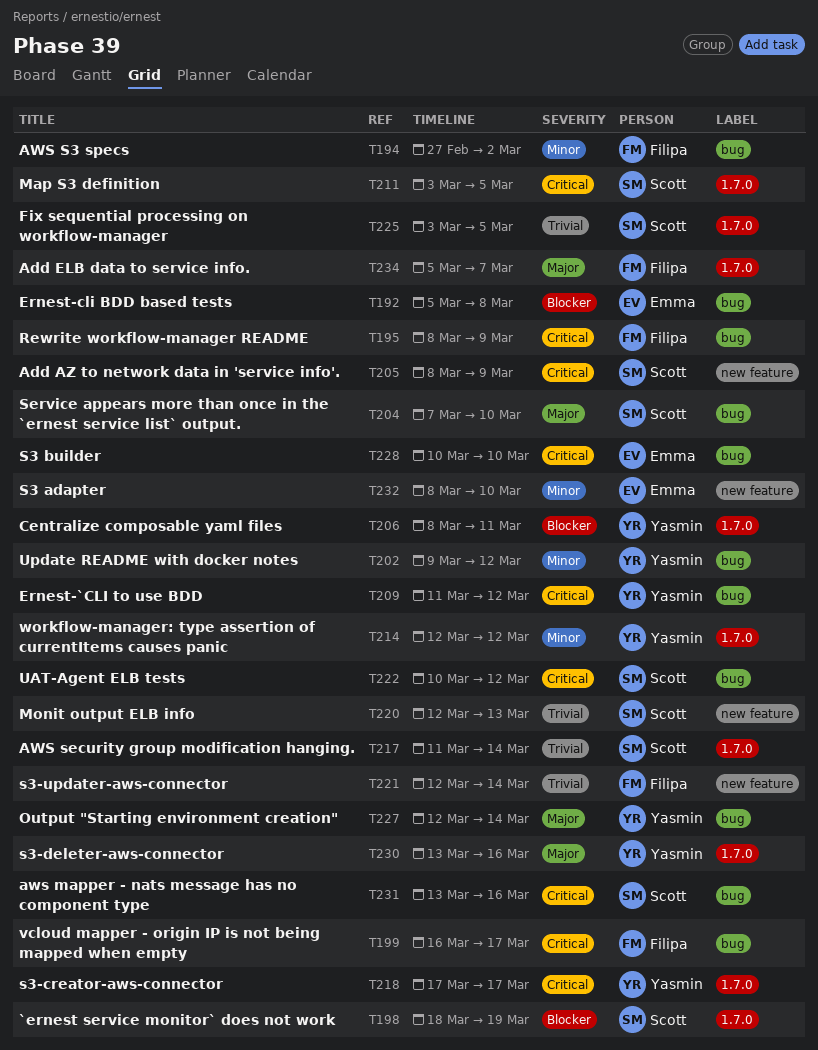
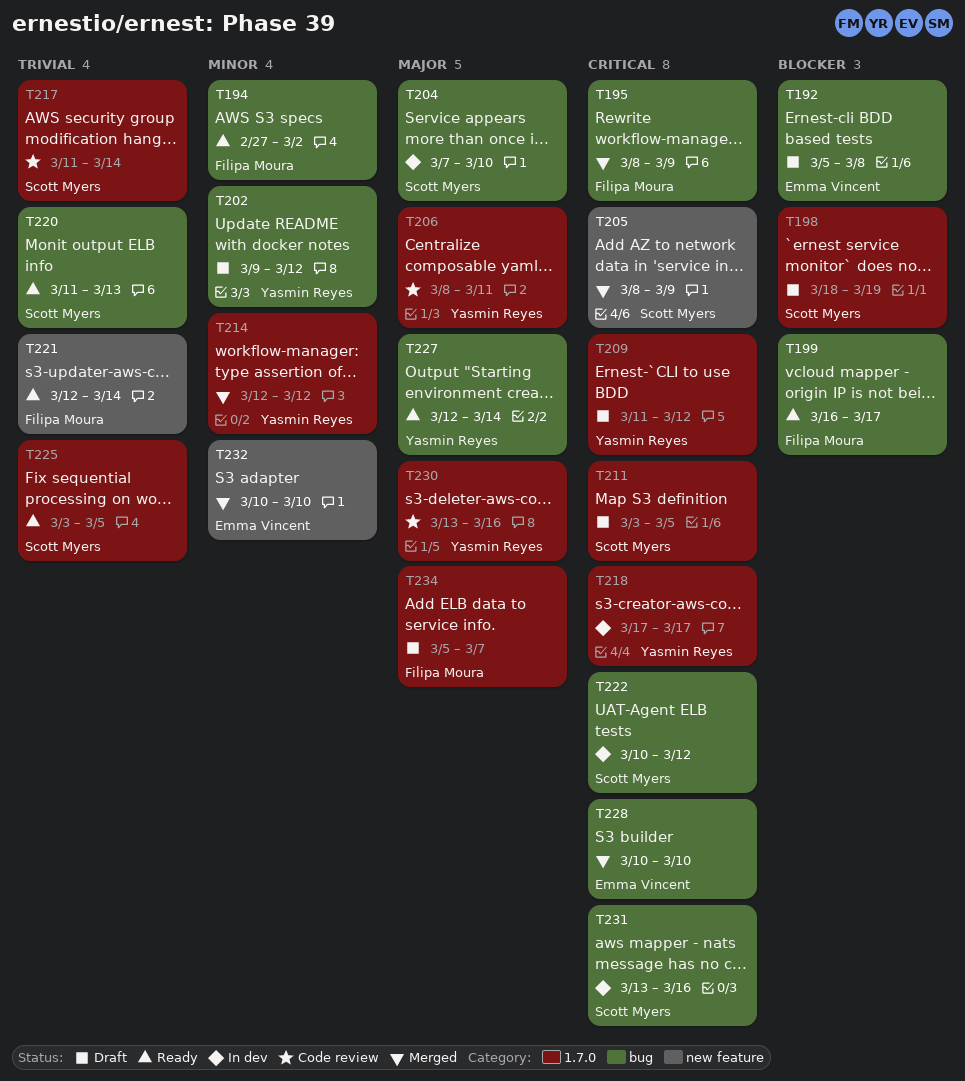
T199, priority: Critical -> Blocker
T206, priority: Blocker -> Major
T209, label: bug -> 1.7.0
T220, label: new feature -> bug
T220, start: Mar 12 -> Mar 11
T232, start: Mar 8 -> Mar 10

